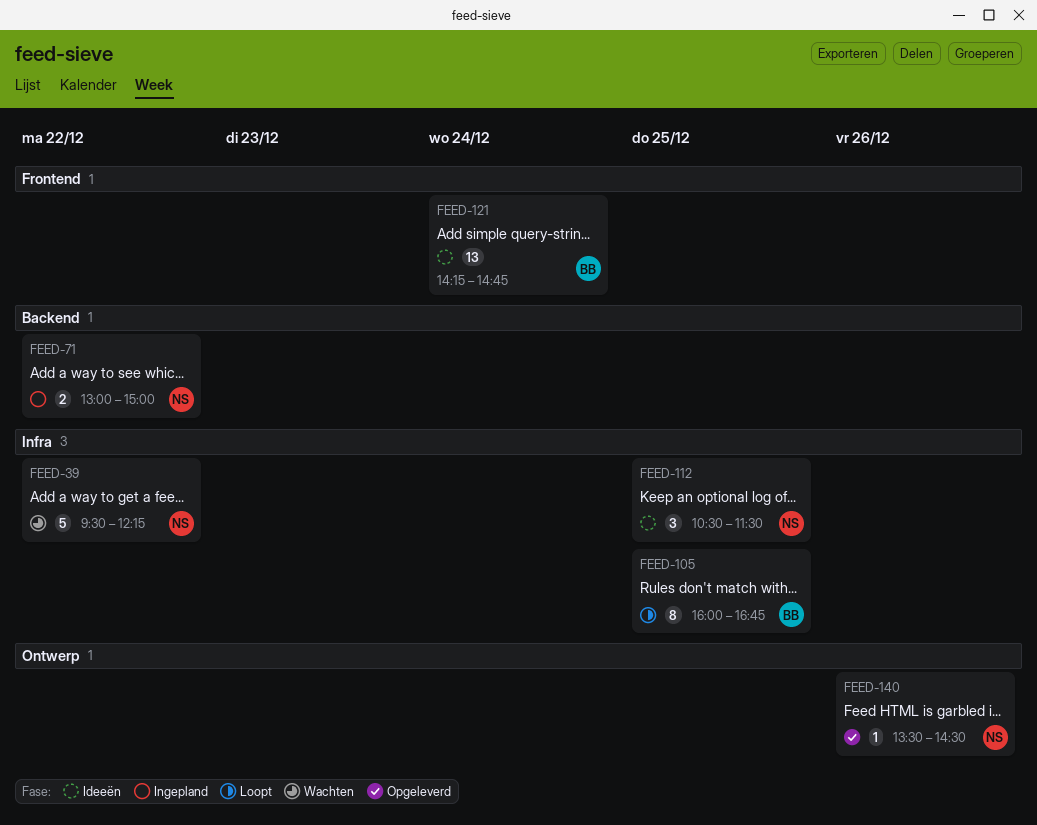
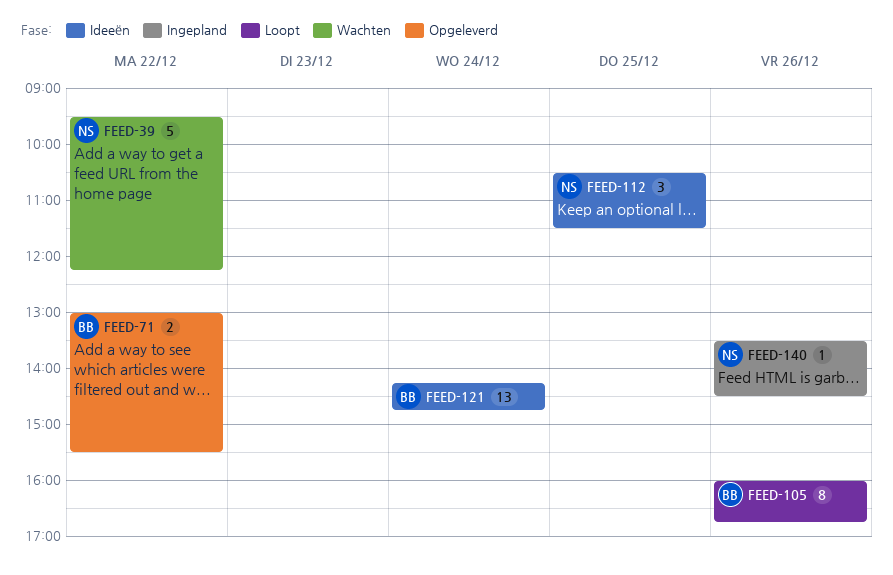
FEED-71, status: Ingepland -> Opgeleverd
FEED-71, owner: NS -> BB
FEED-71, ends: 15:00 -> 15:30
FEED-105, day: Dec 25 -> Dec 26
FEED-140, status: Opgeleverd -> Ingepland

